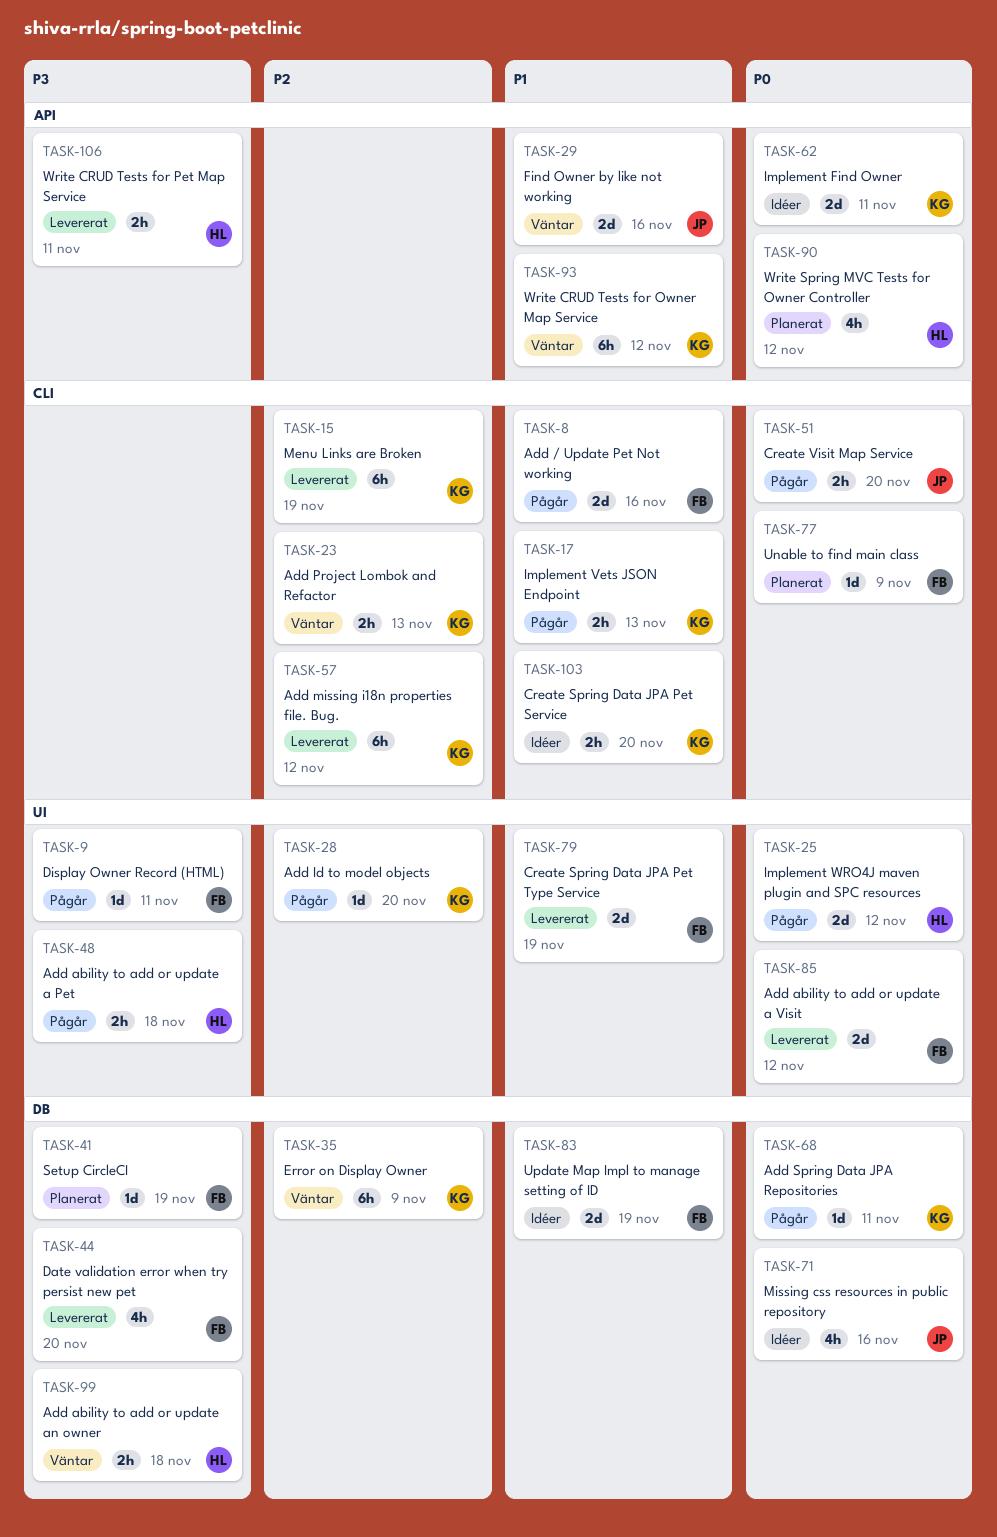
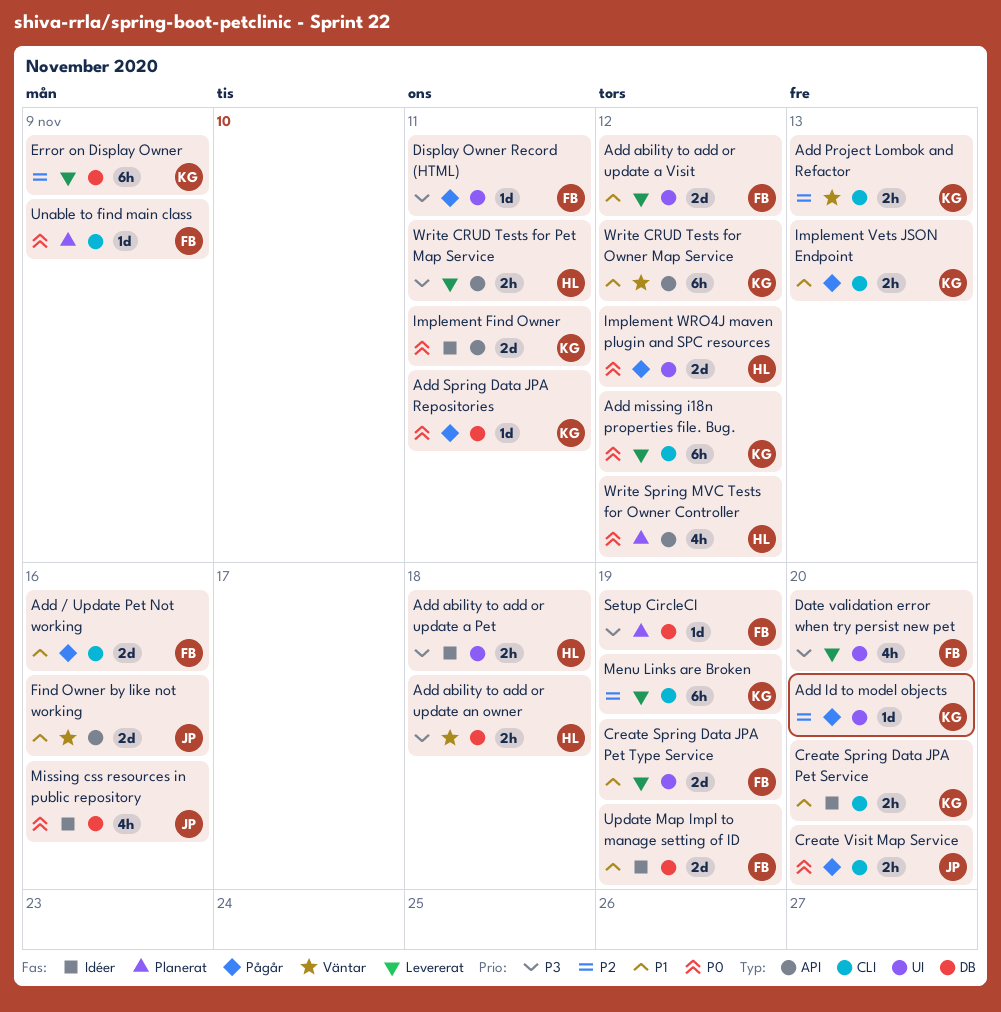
Add ability to add or update a Pet, status: Pågår -> Idéer
Add ability to add or update a Visit, priority: P0 -> P1
Add missing i18n properties file. Bug., priority: P2 -> P0
Date validation error when try persist new pet, label: DB -> UI
Error on Display Owner, status: Väntar -> Levererat

